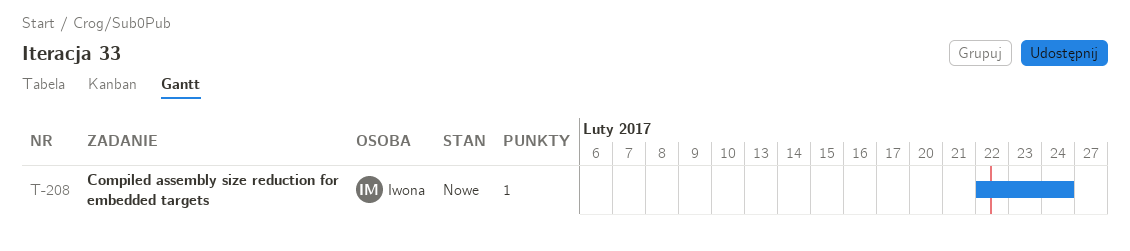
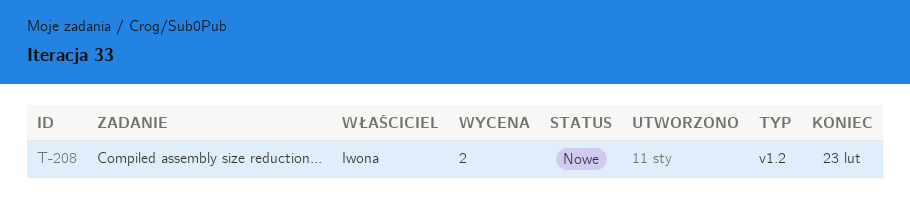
T-208, estimate: 1 -> 2
T-208, due: Feb 24 -> Feb 23

